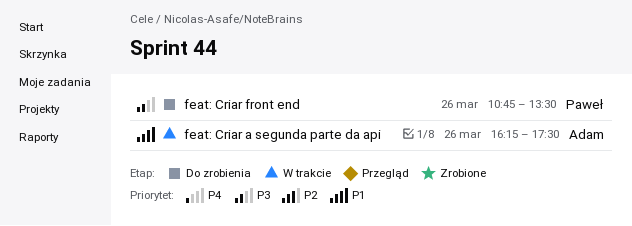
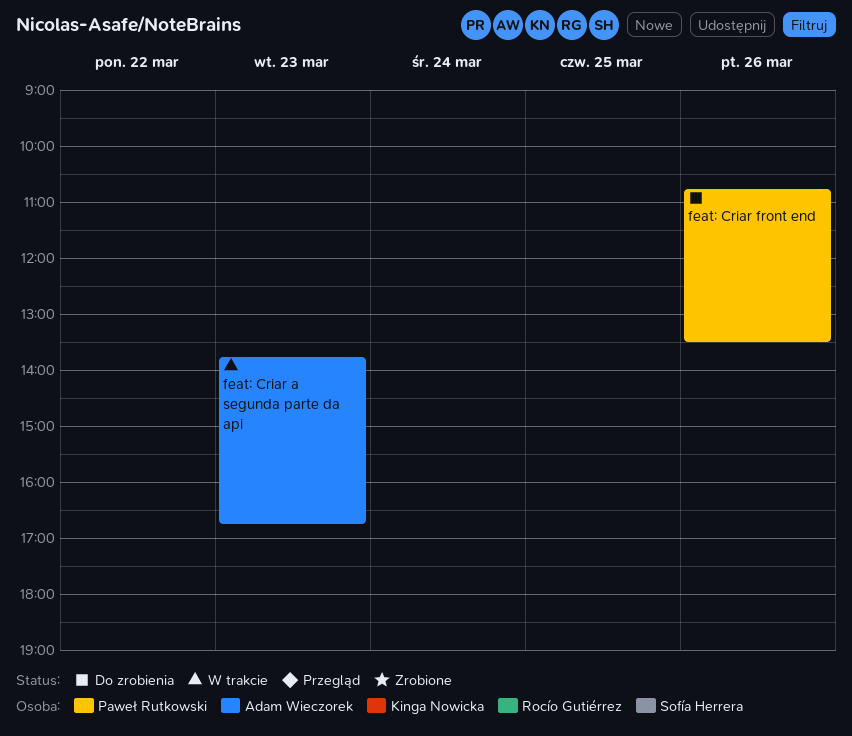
feat: Criar a segunda parte da api, day: Mar 26 -> Mar 23
feat: Criar a segunda parte da api, begins: 16:15 -> 13:45
feat: Criar a segunda parte da api, ends: 17:30 -> 16:45

